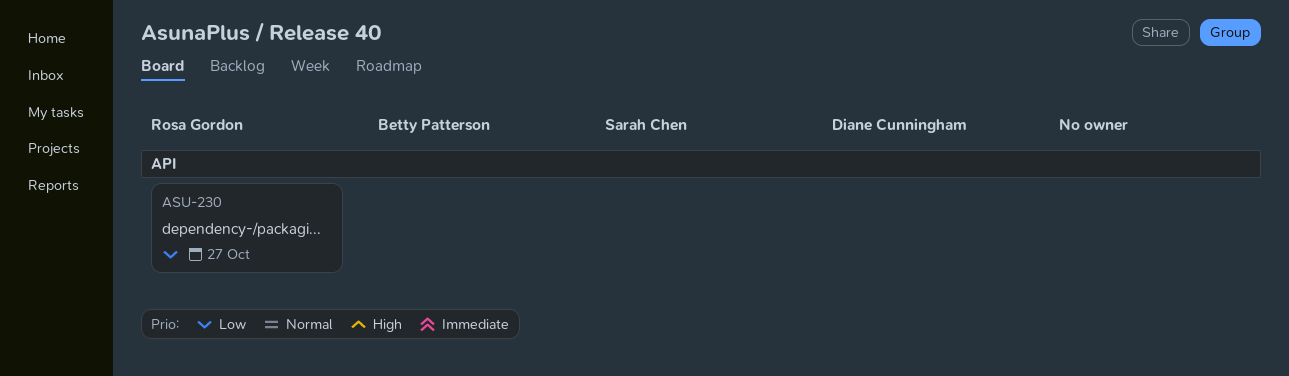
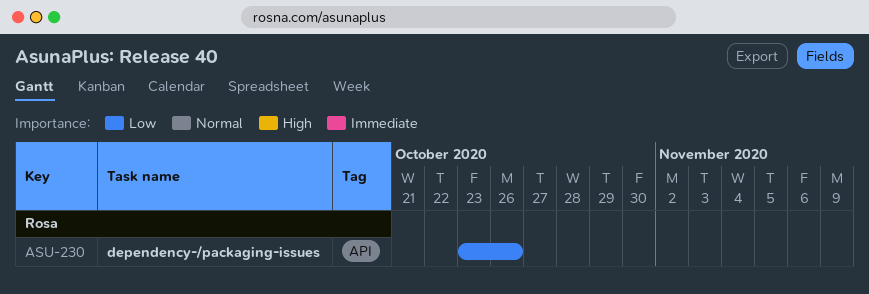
ASU-230, due: Oct 27 -> Oct 26

